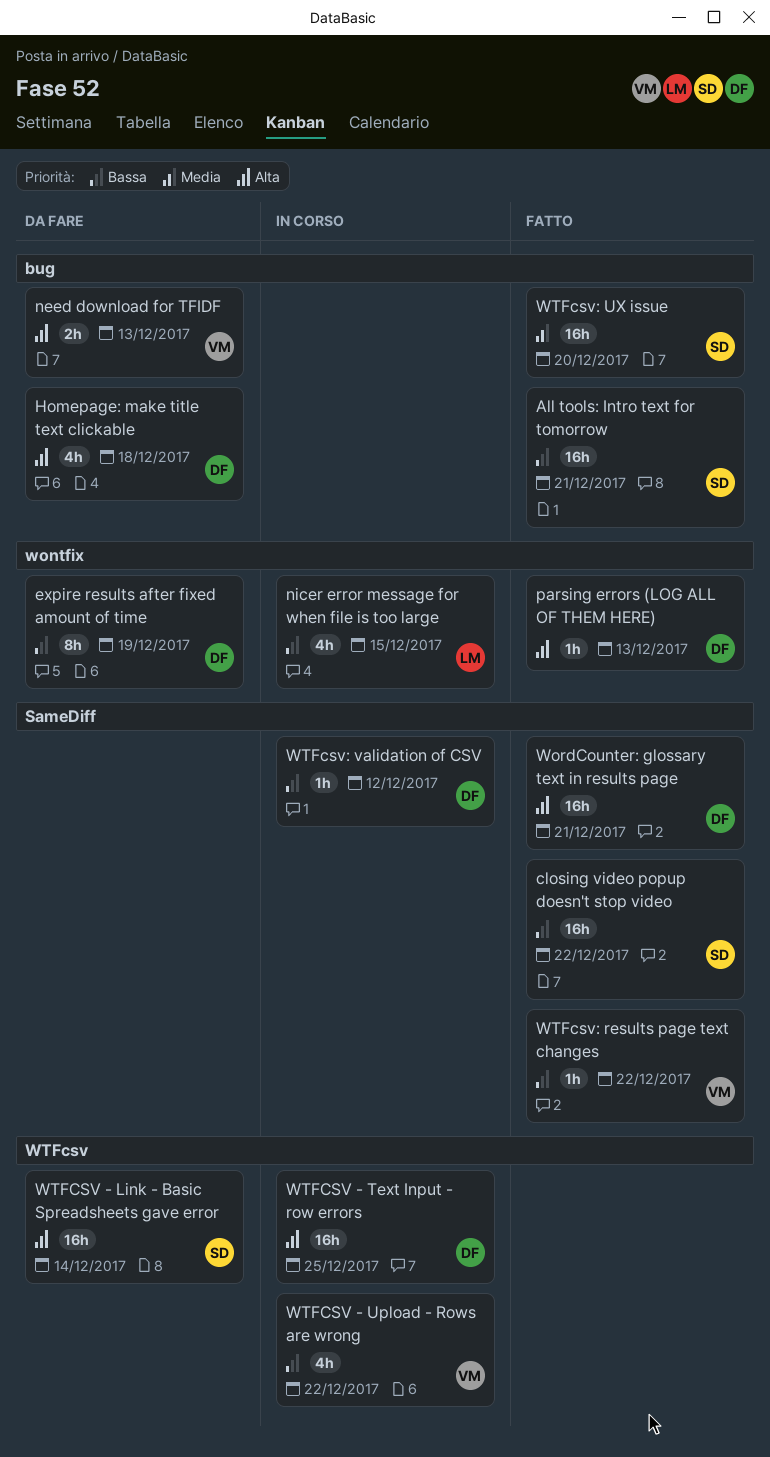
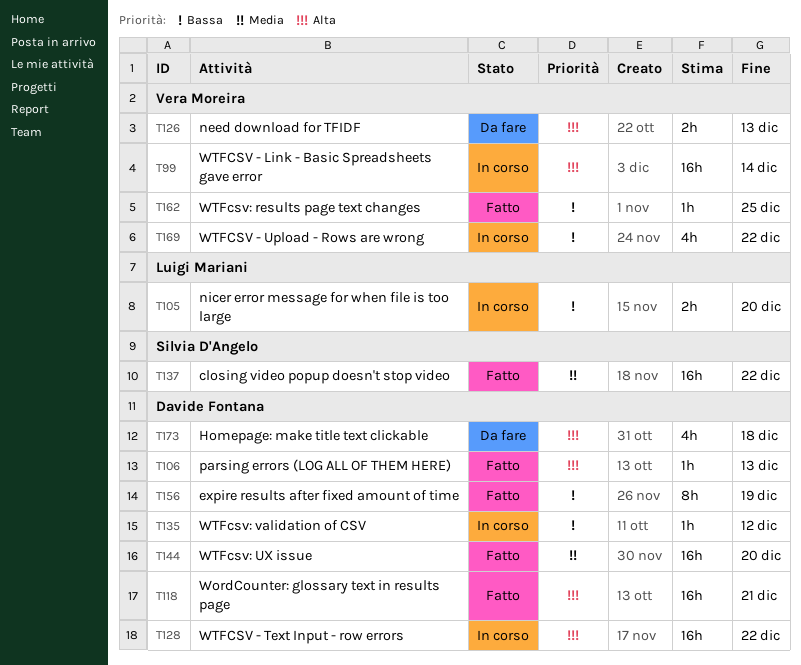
All tools: Intro text for tomorrow: present -> none
closing video popup doesn't stop video, priority: Bassa -> Media
expire results after fixed amount of time, status: Da fare -> Fatto
nicer error message for when file is too large, estimate: 4h -> 2h
nicer error message for when file is too large, due: Dec 15 -> Dec 20
WTFCSV - Link - Basic Spreadsheets gave error, status: Da fare -> In corso
WTFCSV - Link - Basic Spreadsheets gave error, owner: Silvia D'Angelo -> Vera Moreira
WTFCSV - Text Input - row errors, due: Dec 25 -> Dec 22
WTFcsv: results page text changes, due: Dec 22 -> Dec 25
WTFcsv: UX issue, owner: Silvia D'Angelo -> Davide Fontana

